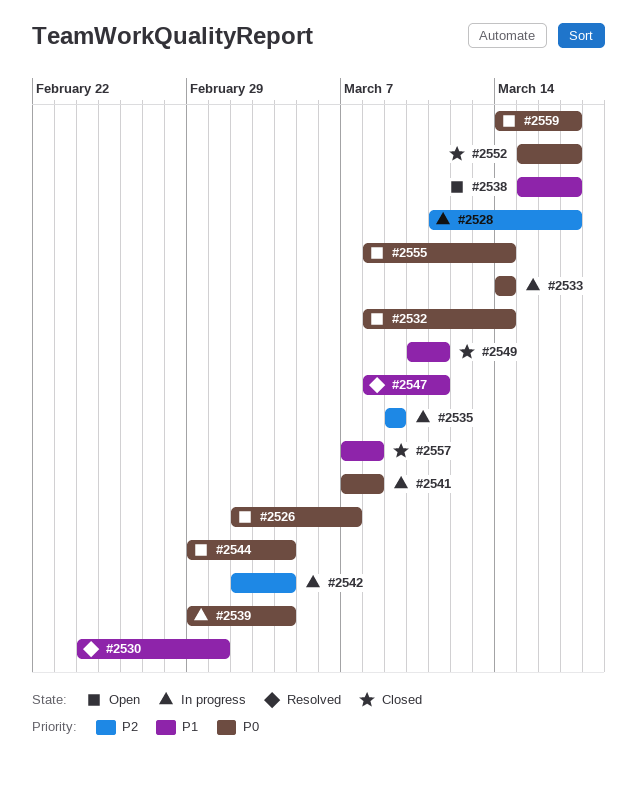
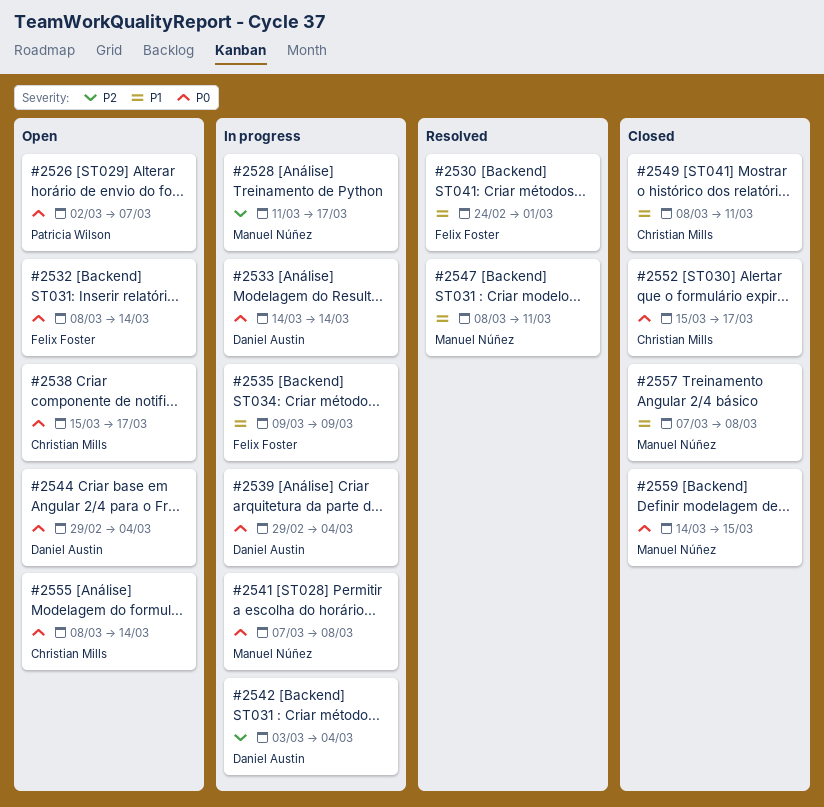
#2535, priority: P2 -> P1
#2538, priority: P1 -> P0
#2542, start: Mar 2 -> Mar 3
#2549, start: Mar 10 -> Mar 8
#2559, status: Open -> Closed
#2559, due: Mar 17 -> Mar 15

